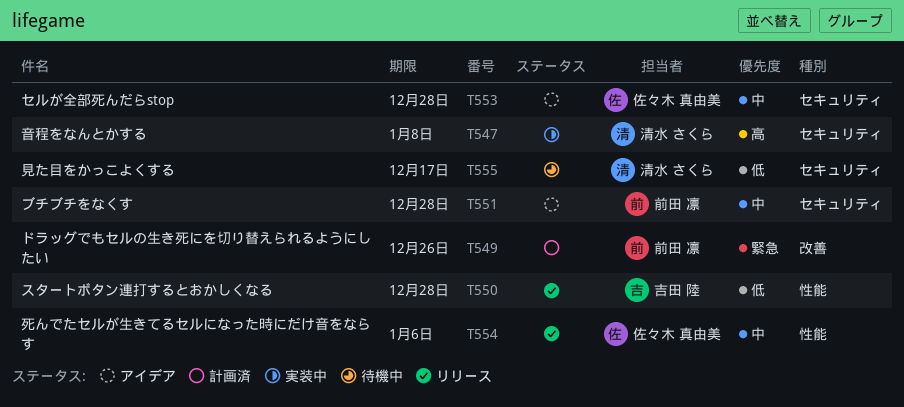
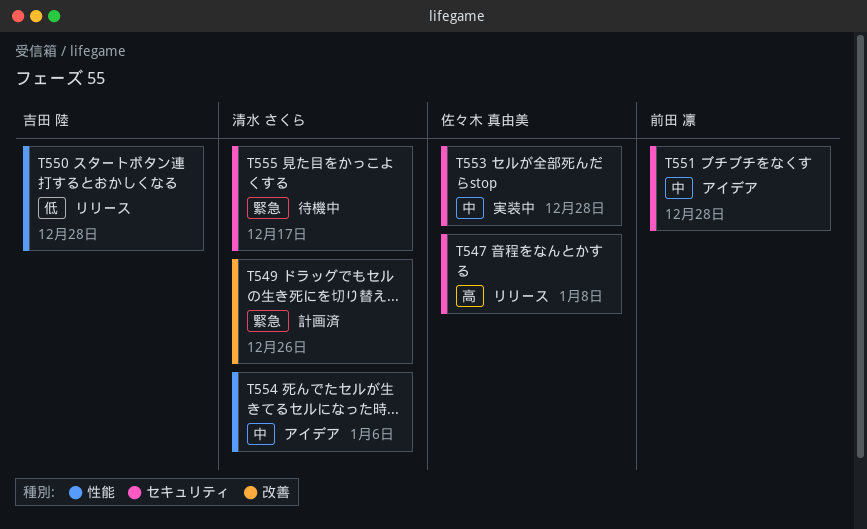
T547, status: 実装中 -> リリース
T547, owner: 清水 さくら -> 佐々木 真由美
T549, owner: 前田 凛 -> 清水 さくら
T553, status: アイデア -> 実装中
T554, status: リリース -> アイデア
T554, owner: 佐々木 真由美 -> 清水 さくら
T555, priority: 低 -> 緊急

